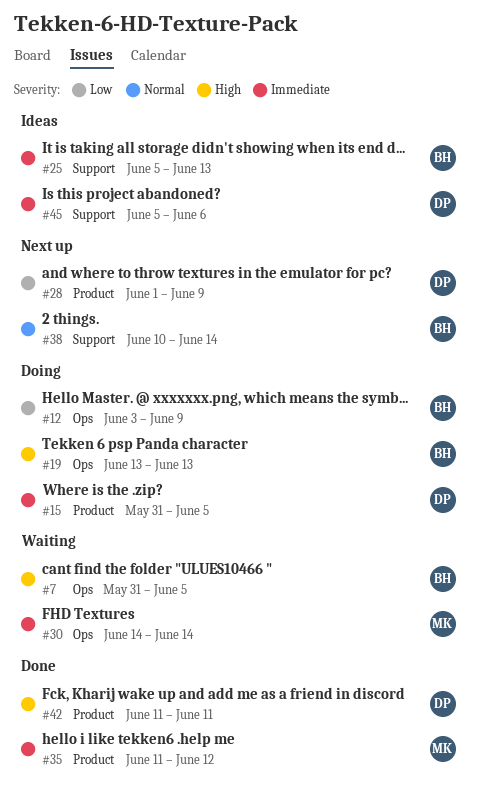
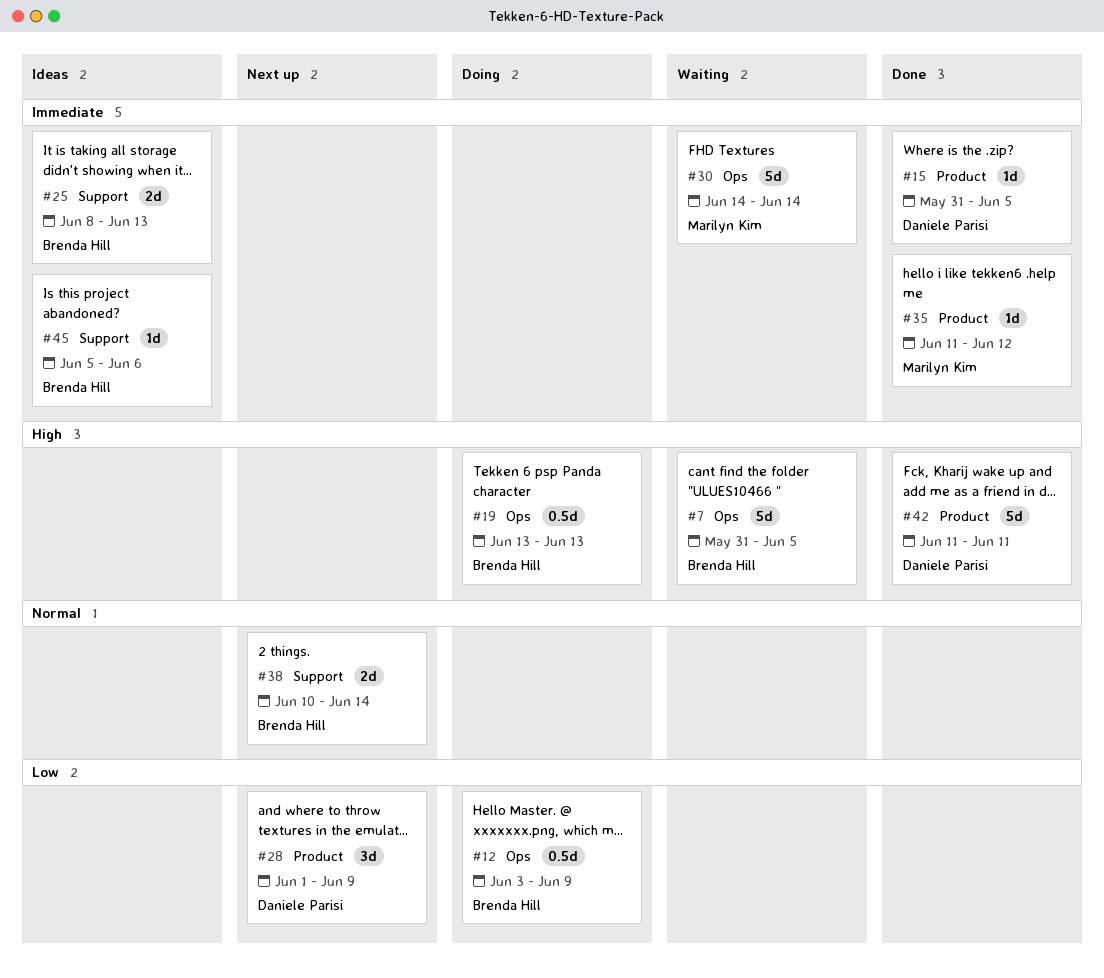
#15, status: Doing -> Done
#25, start: Jun 5 -> Jun 8
#45, owner: Daniele Parisi -> Brenda Hill

